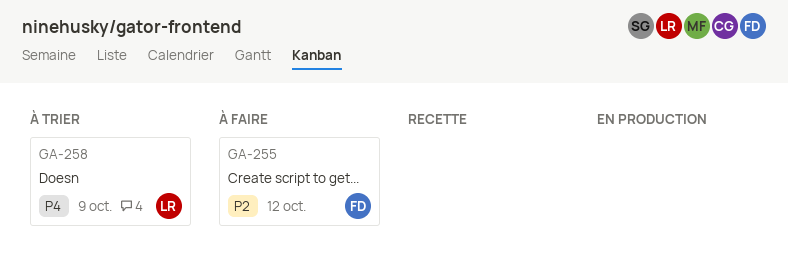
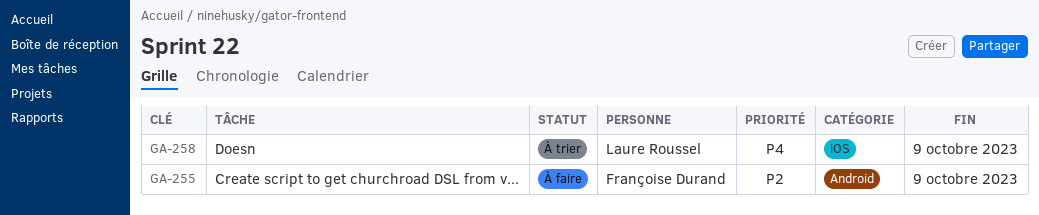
GA-255, due: Oct 12 -> Oct 9

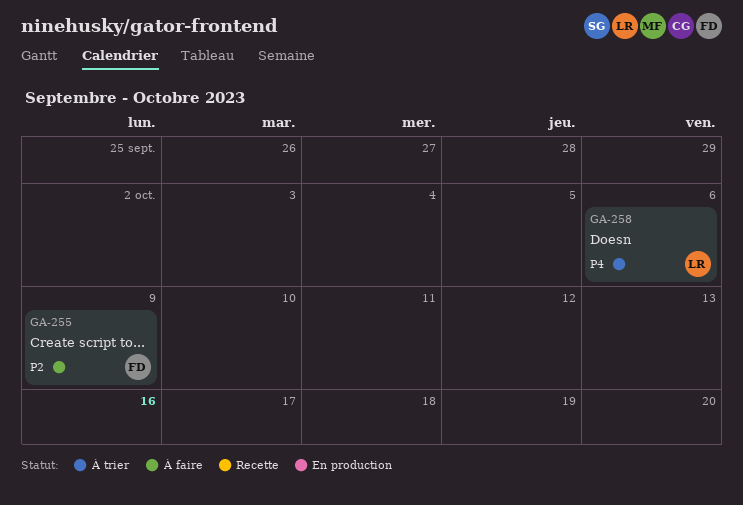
GA-258, due: Oct 9 -> Oct 6

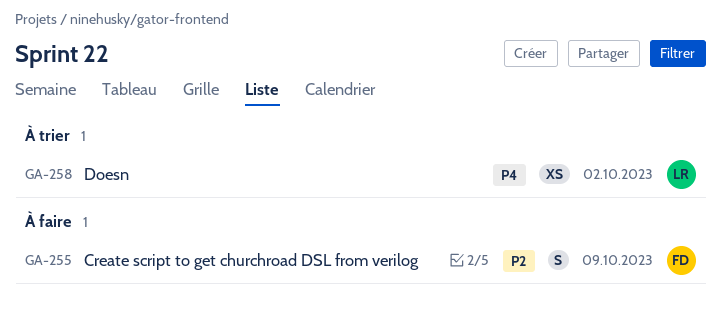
GA-258, due: Oct 6 -> Oct 2

